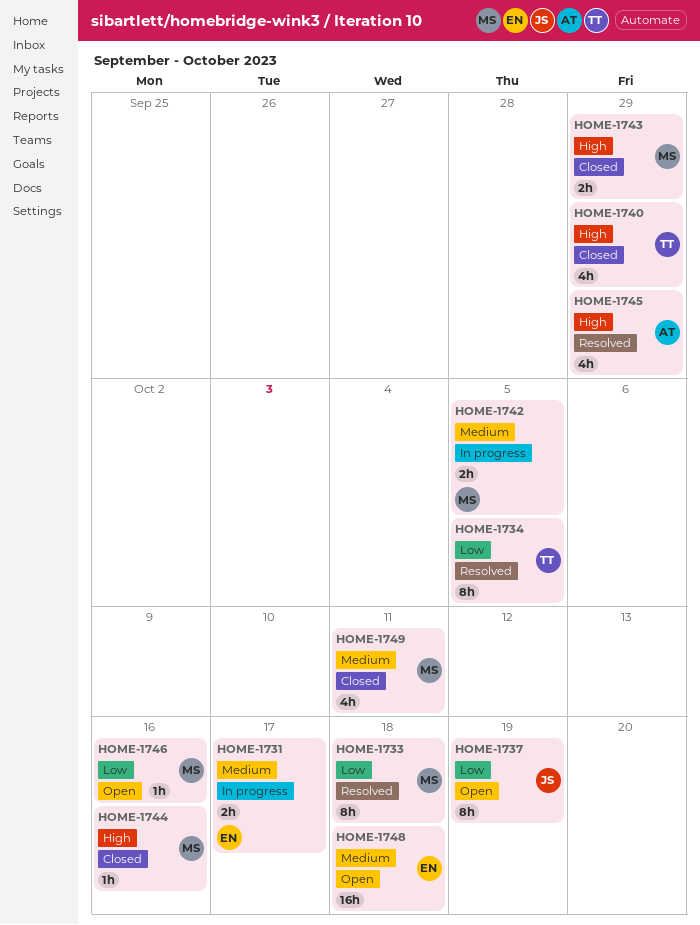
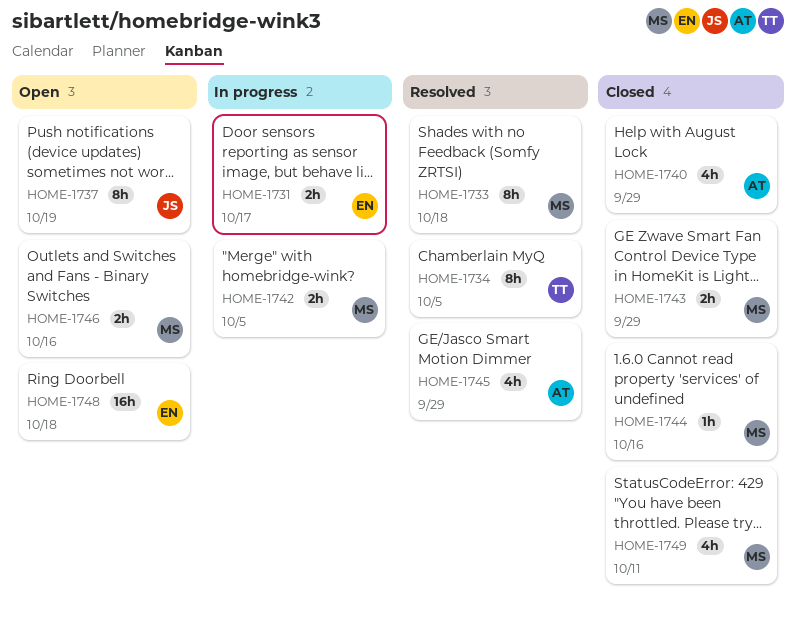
HOME-1740, owner: TT -> AT
HOME-1746, estimate: 1h -> 2h

